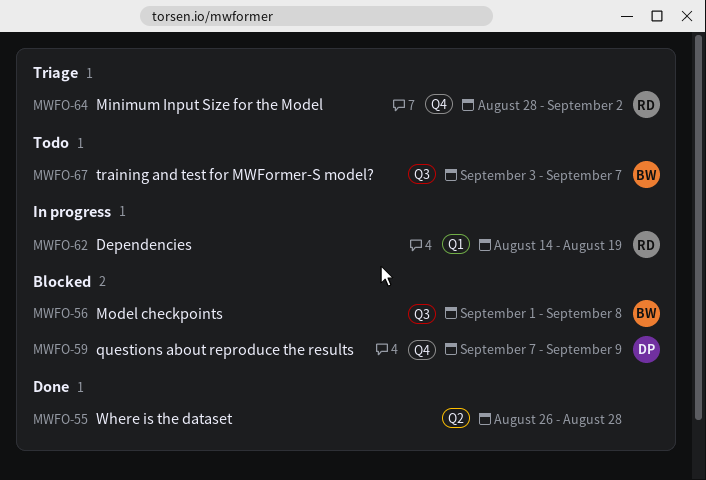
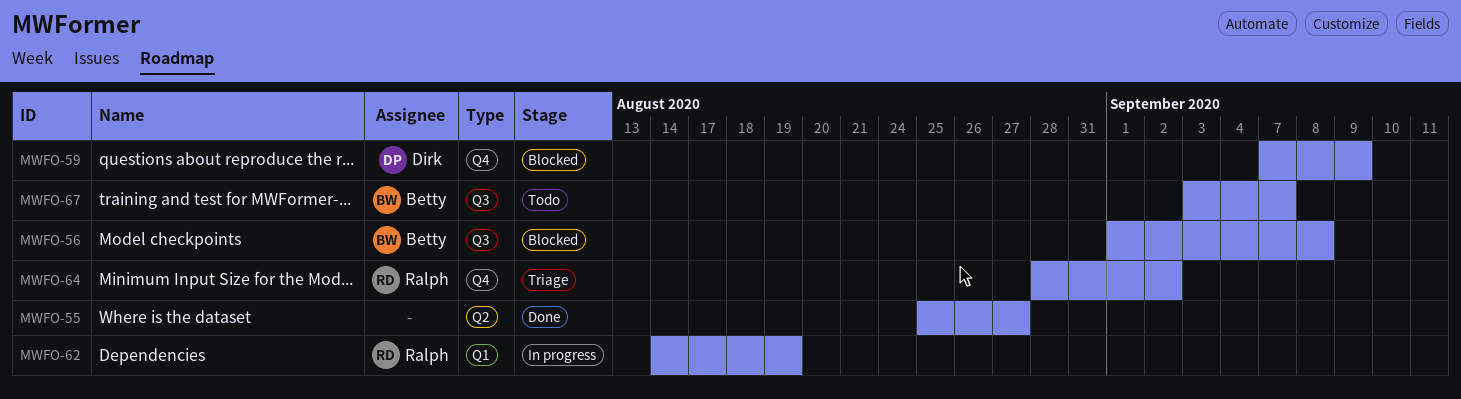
MWFO-55, start: Aug 26 -> Aug 25
MWFO-55, due: Aug 28 -> Aug 27

